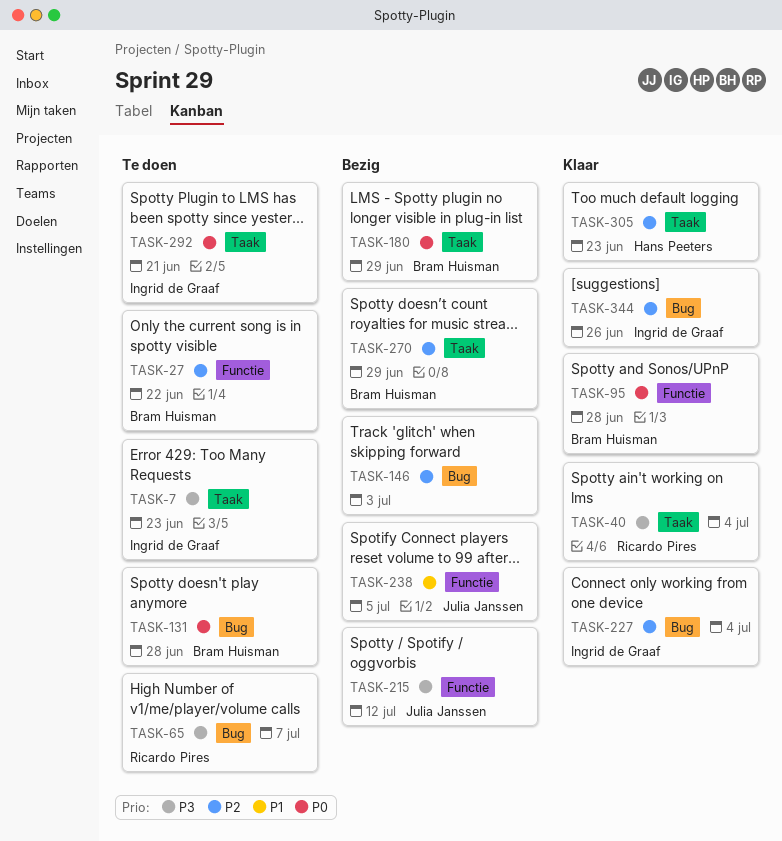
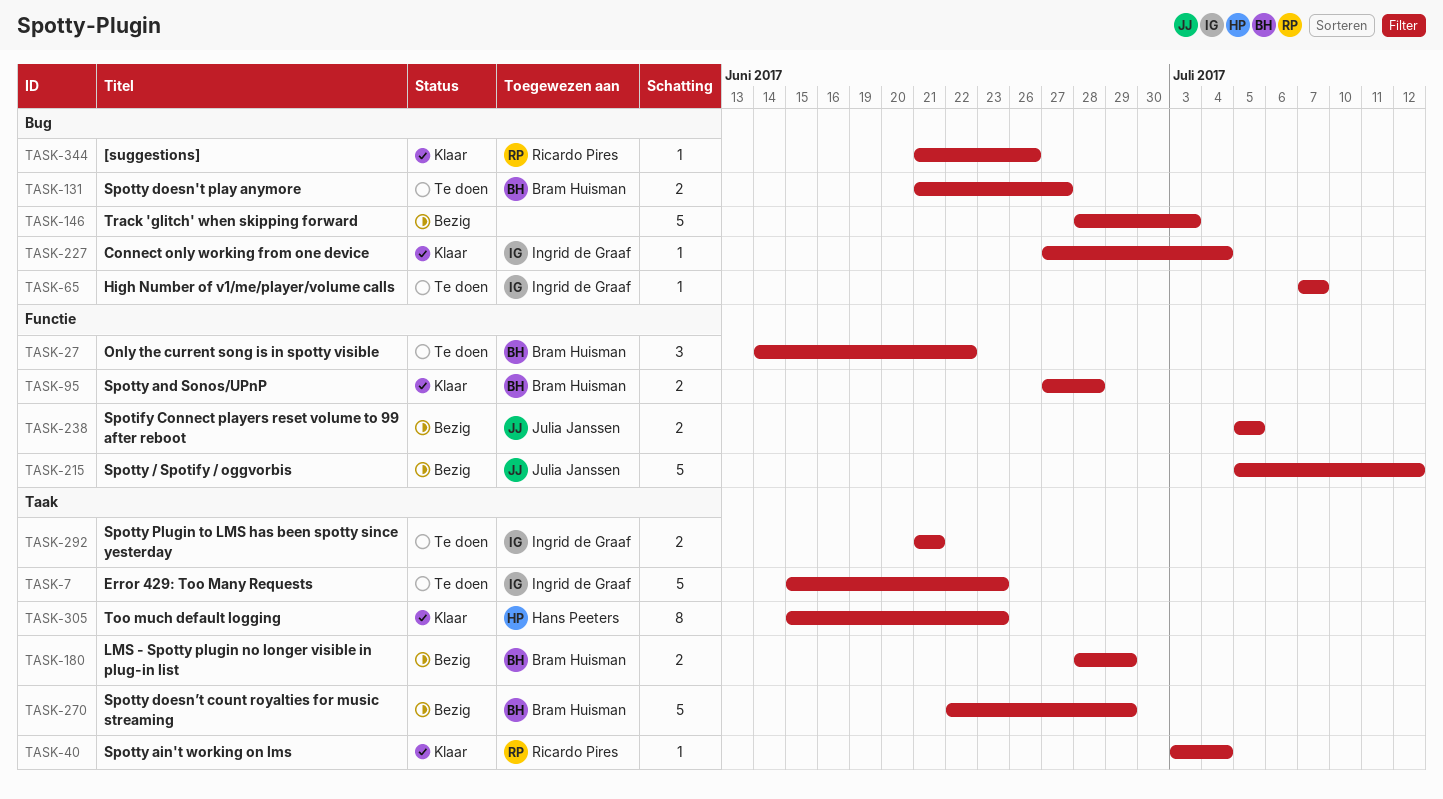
TASK-65, owner: Ricardo Pires -> Ingrid de Graaf
TASK-131, due: Jun 28 -> Jun 27
TASK-344, owner: Ingrid de Graaf -> Ricardo Pires

